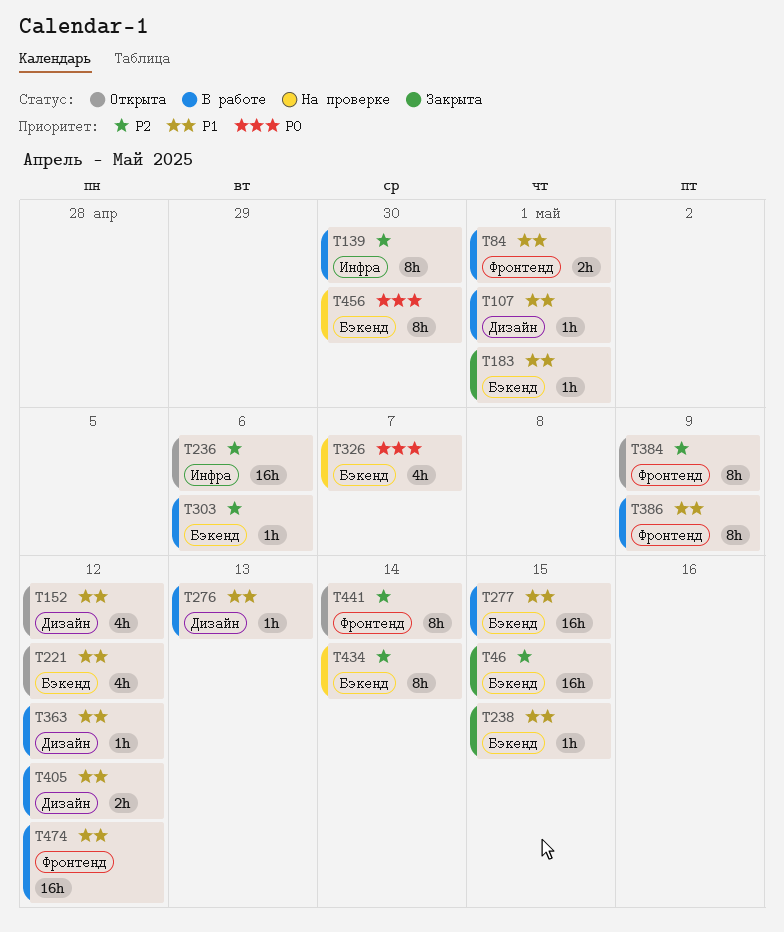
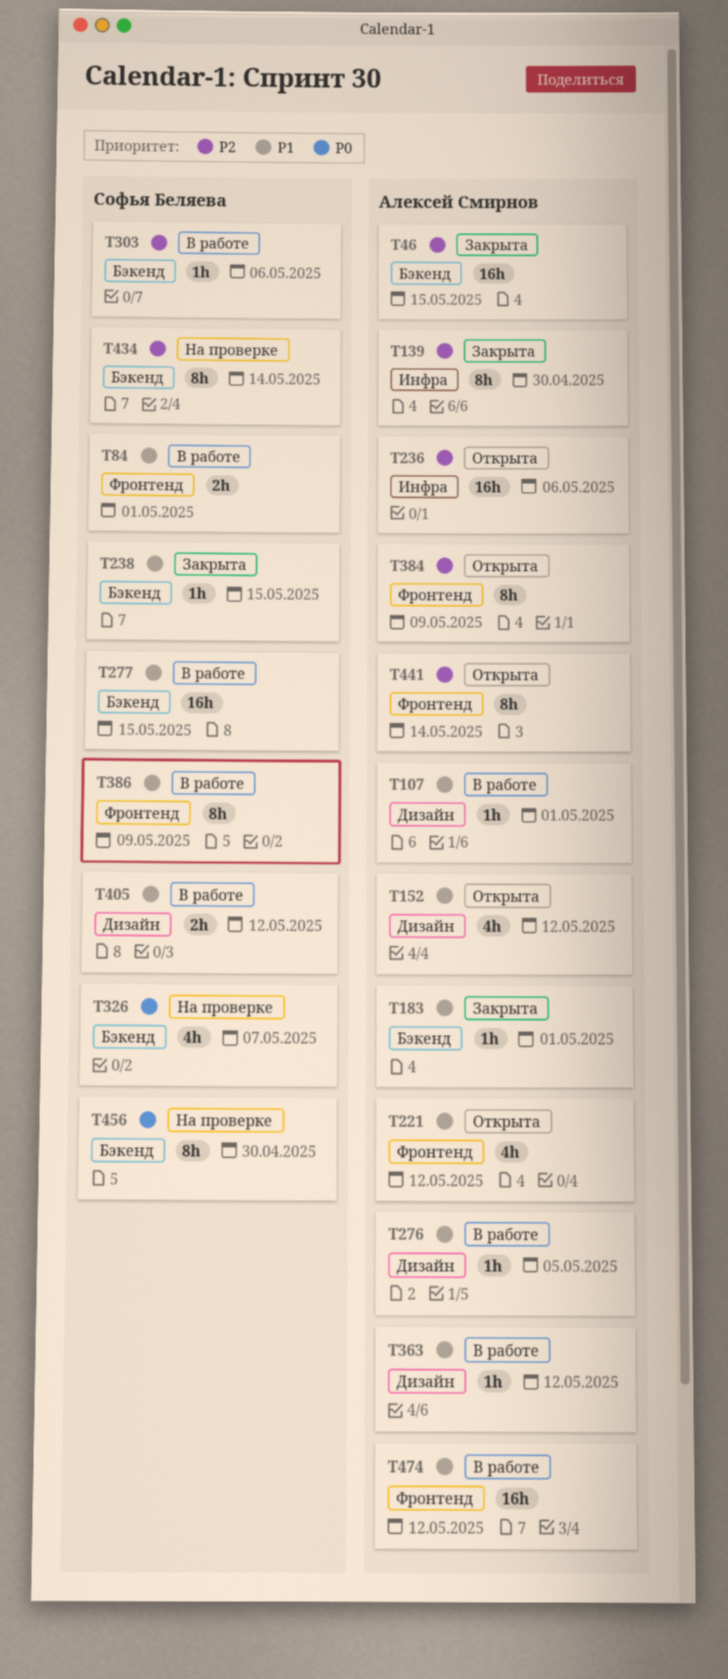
T139, status: В работе -> Закрыта
T221, label: Бэкенд -> Фронтенд
T276, due: May 13 -> May 5

